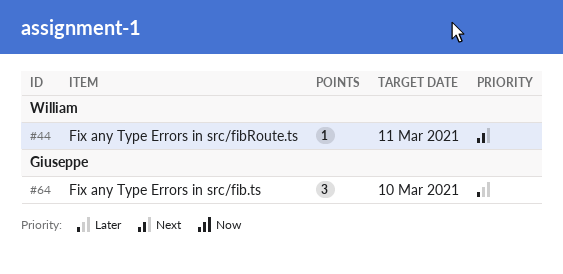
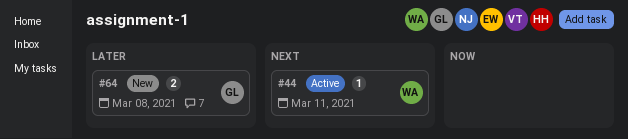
#64, estimate: 3 -> 2
#64, due: Mar 10 -> Mar 8

